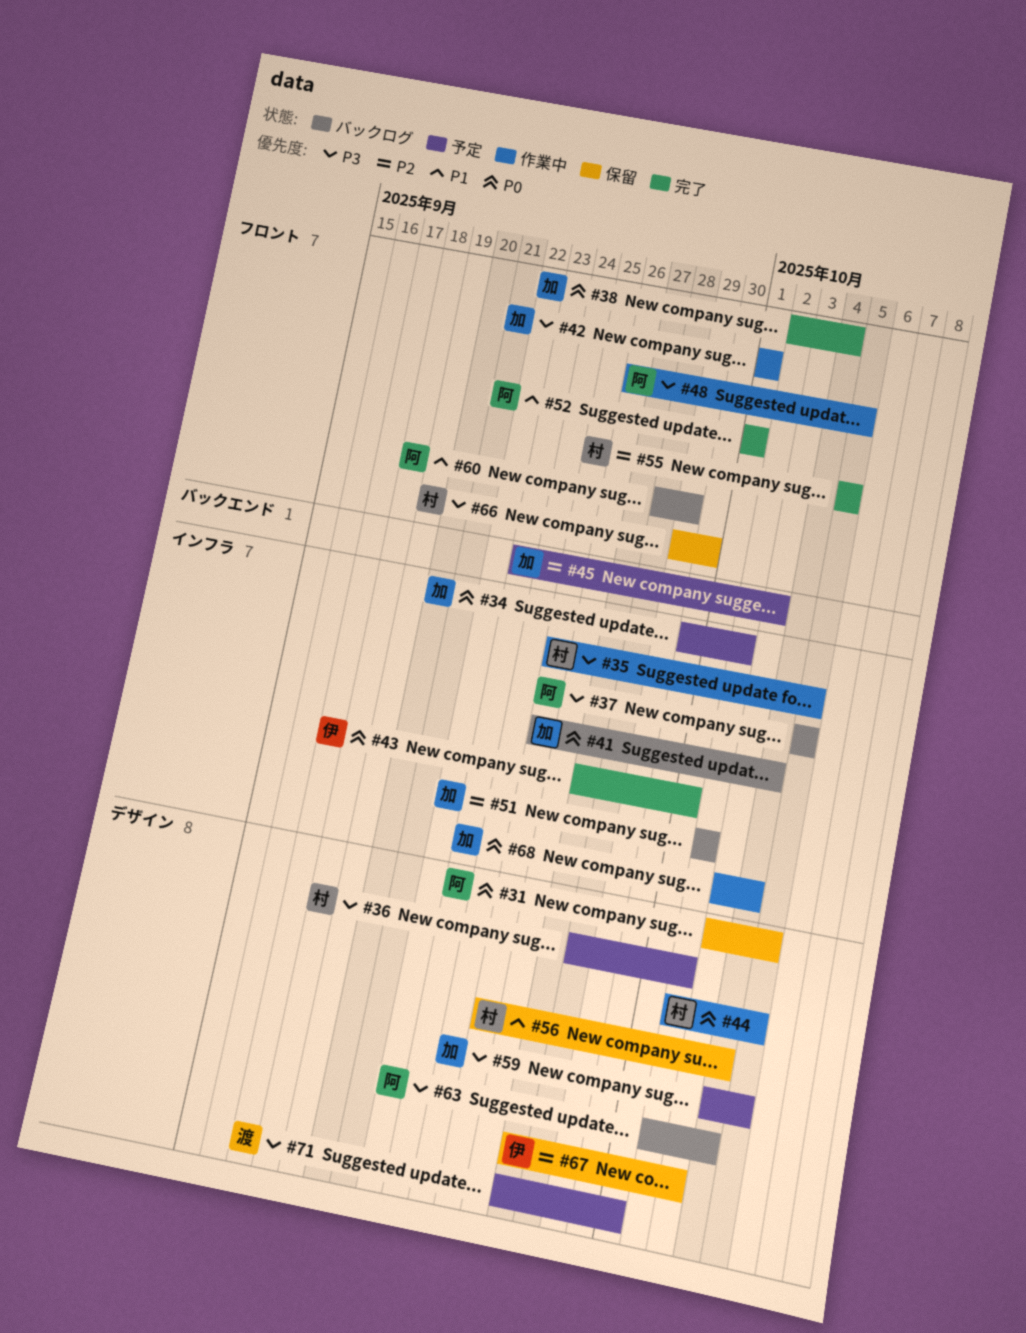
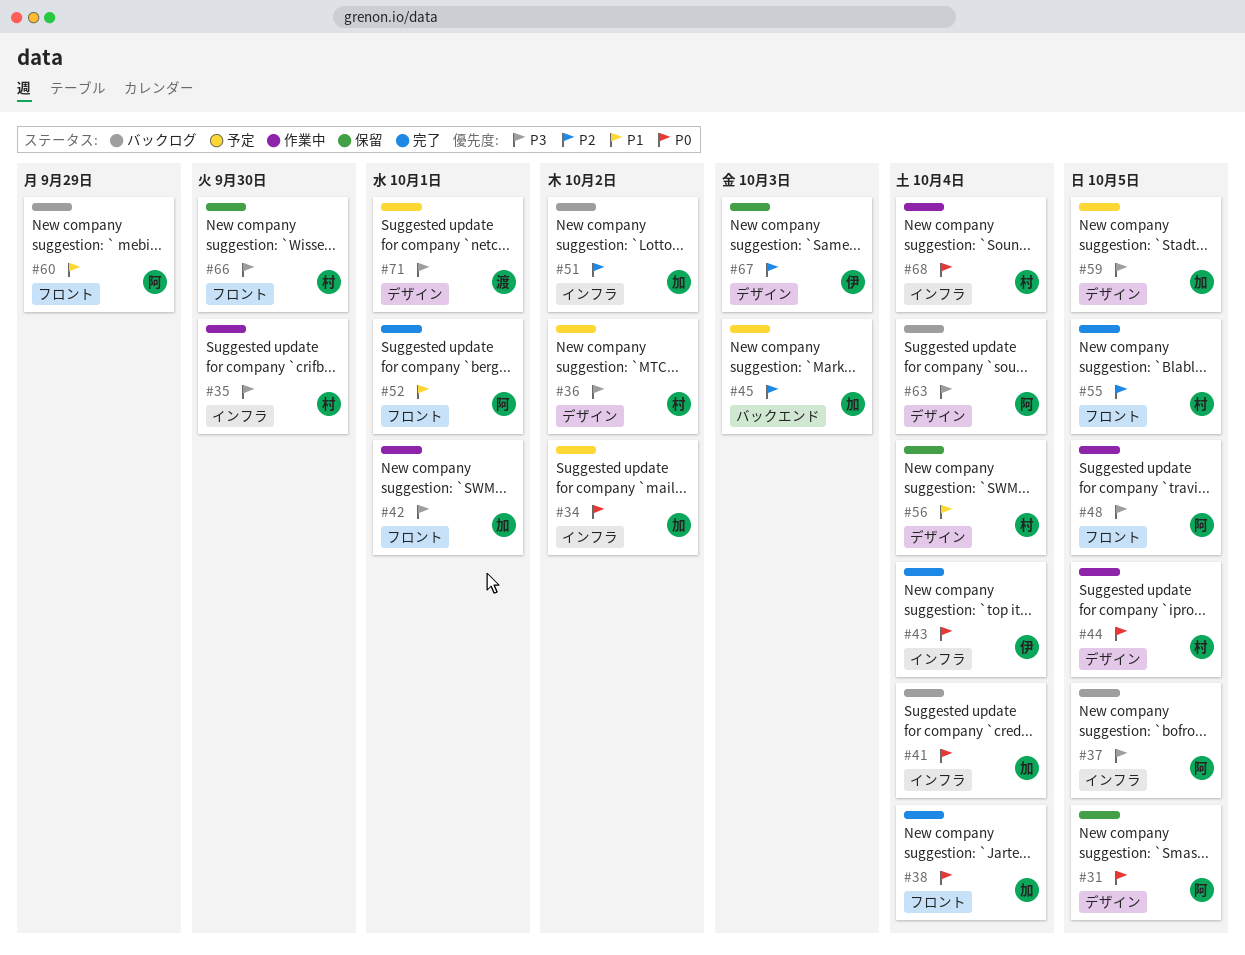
#35, due: Oct 5 -> Sep 30
#43, due: Oct 1 -> Oct 4
#68, owner: 加 -> 村

